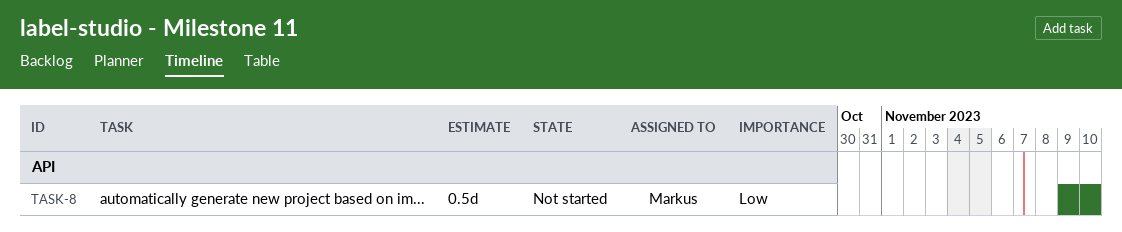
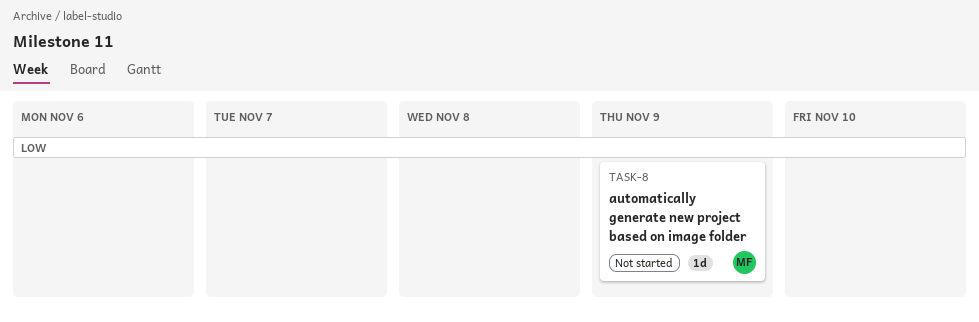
TASK-8, estimate: 0.5d -> 1d
TASK-8, due: Nov 10 -> Nov 9

